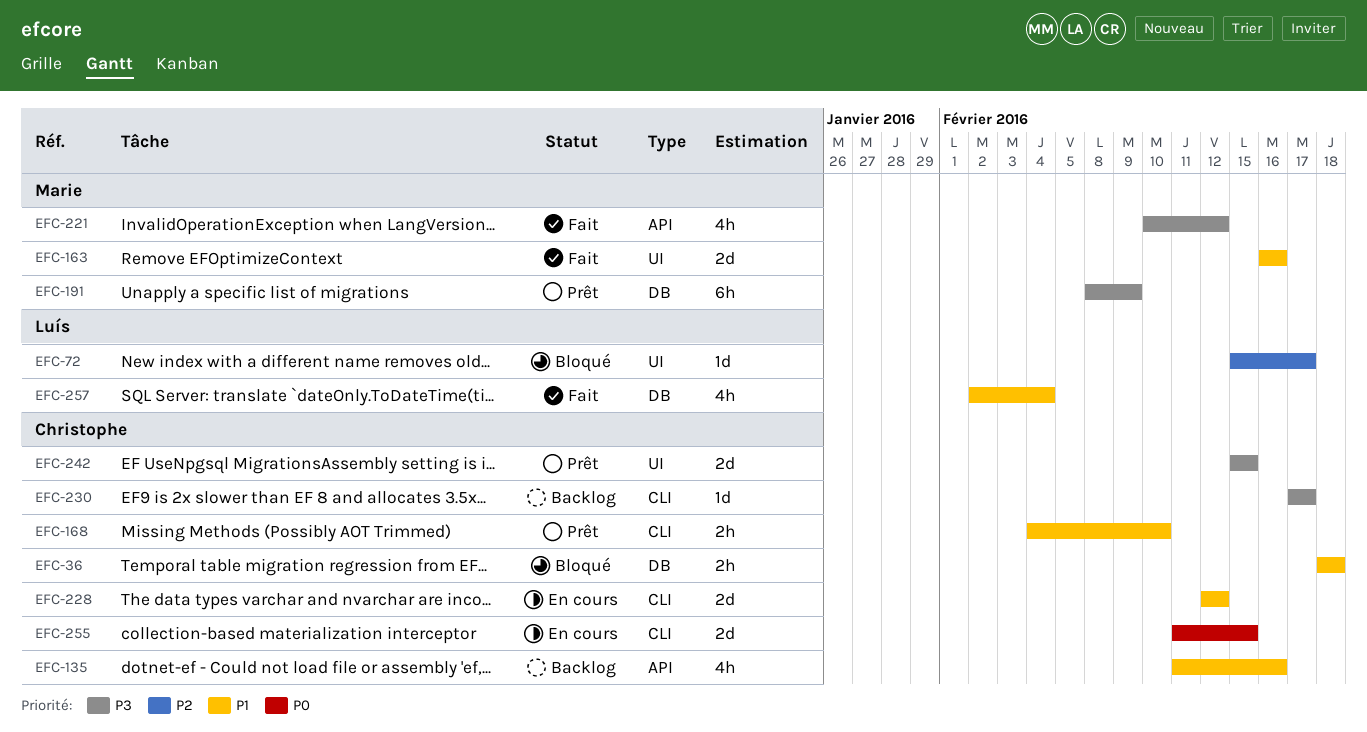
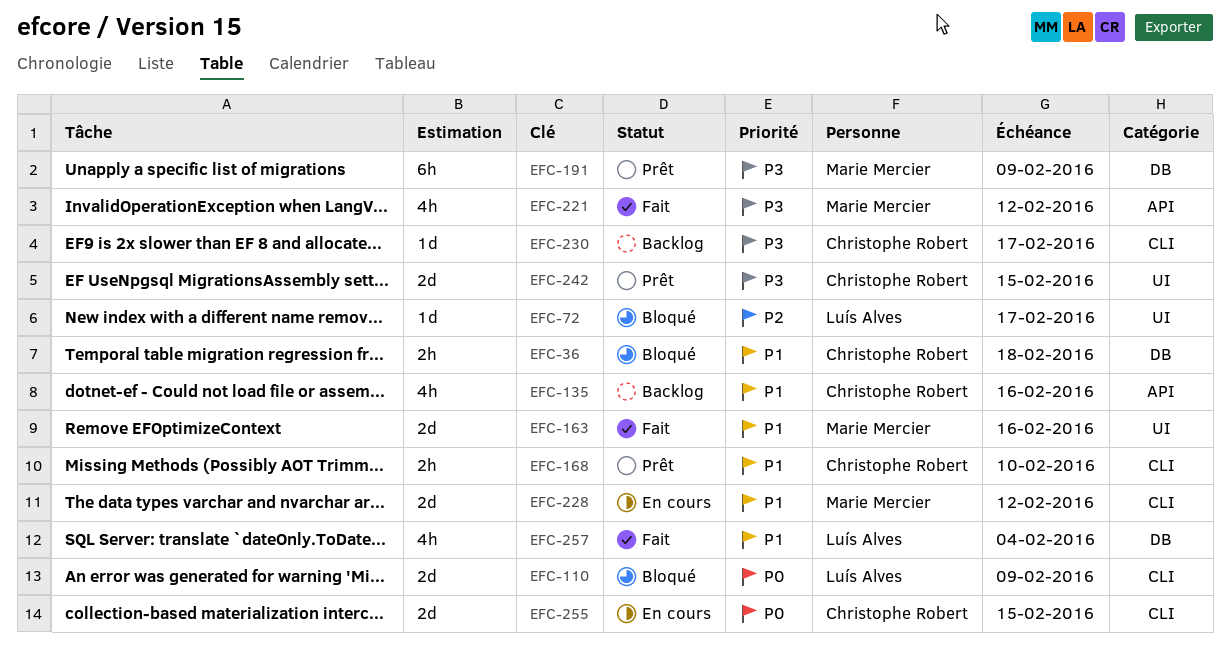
EFC-110: none -> present
EFC-228, owner: Christophe Robert -> Marie Mercier

